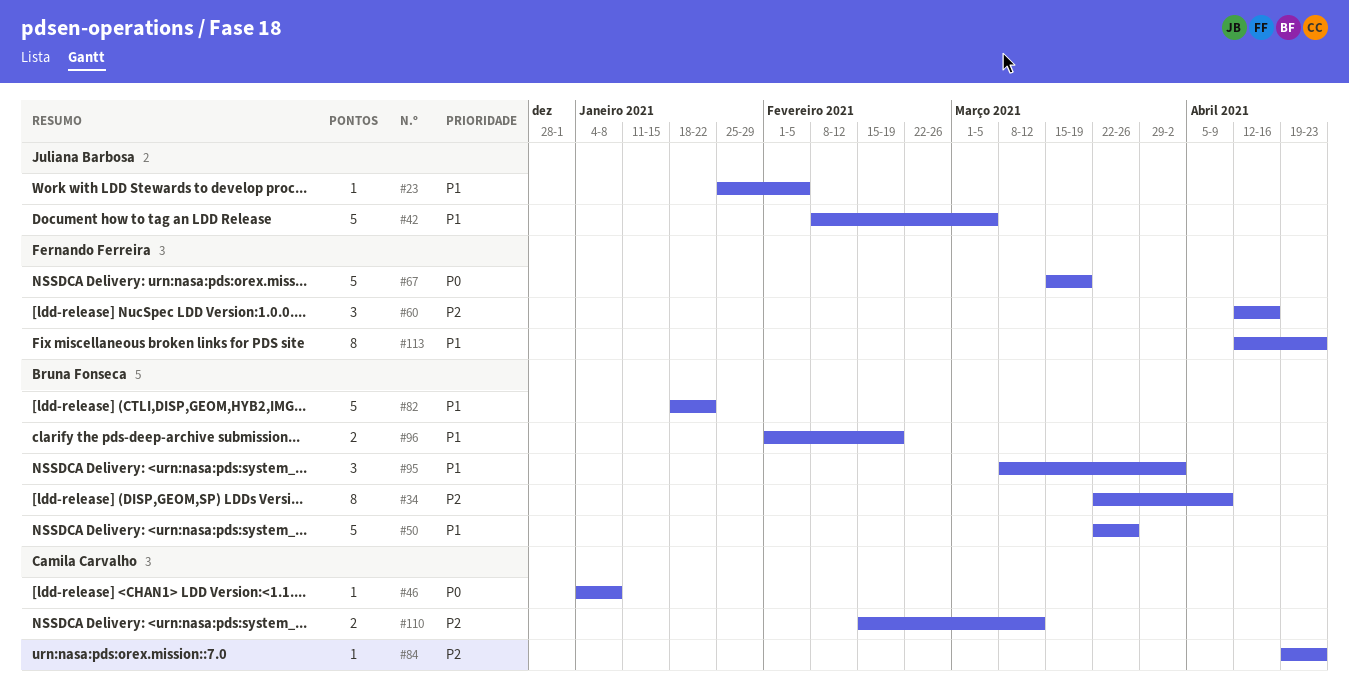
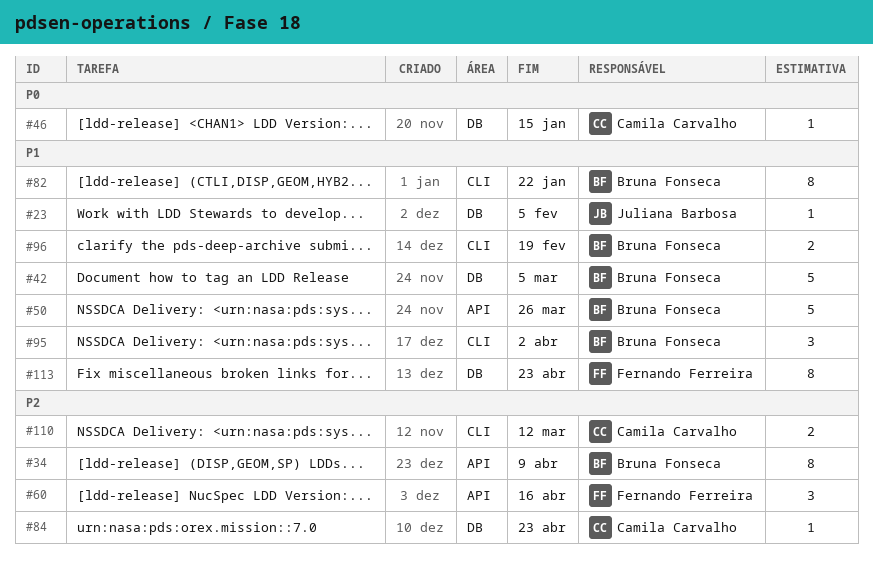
#42, owner: Juliana Barbosa -> Bruna Fonseca
#46, due: Jan 8 -> Jan 15
#67: present -> none
#82, estimate: 5 -> 8

